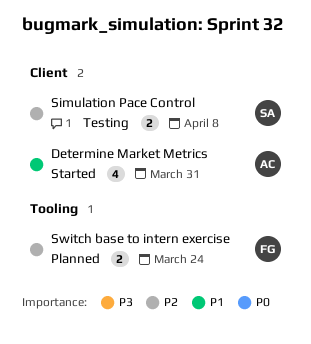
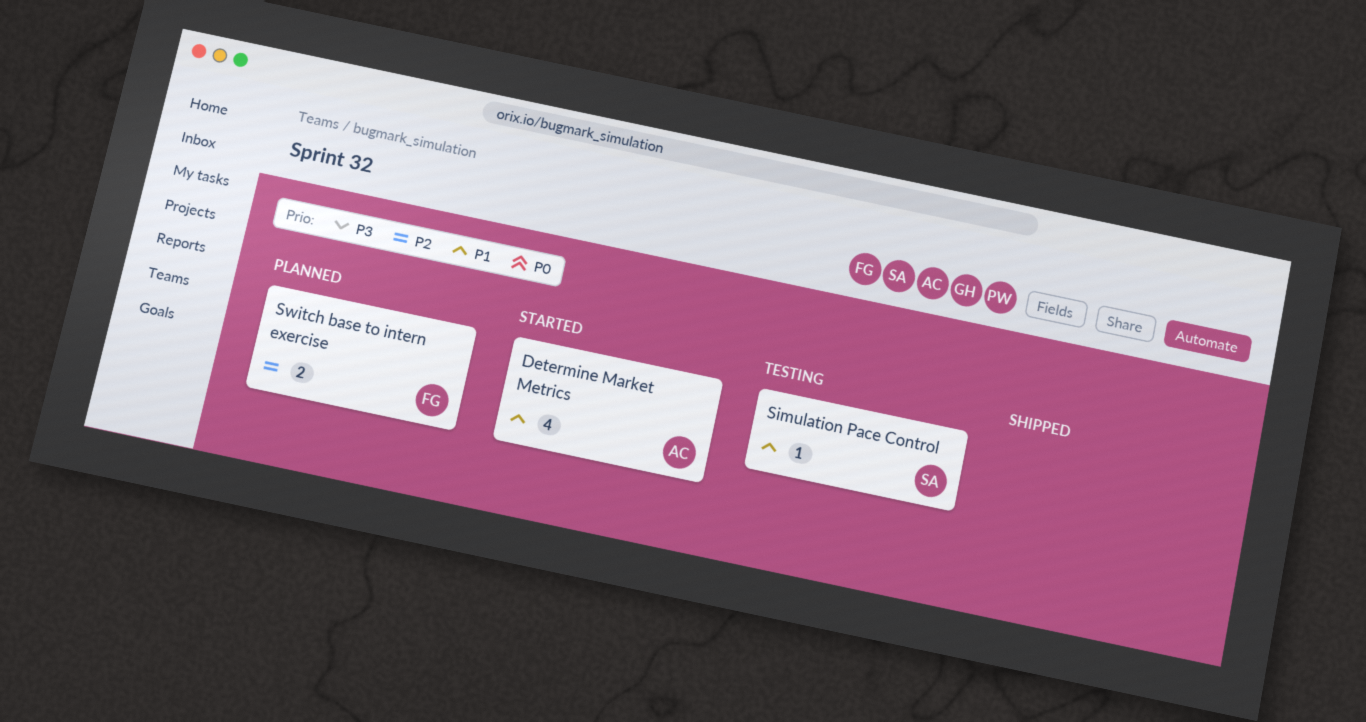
Simulation Pace Control, priority: P2 -> P1
Simulation Pace Control, estimate: 2 -> 1

